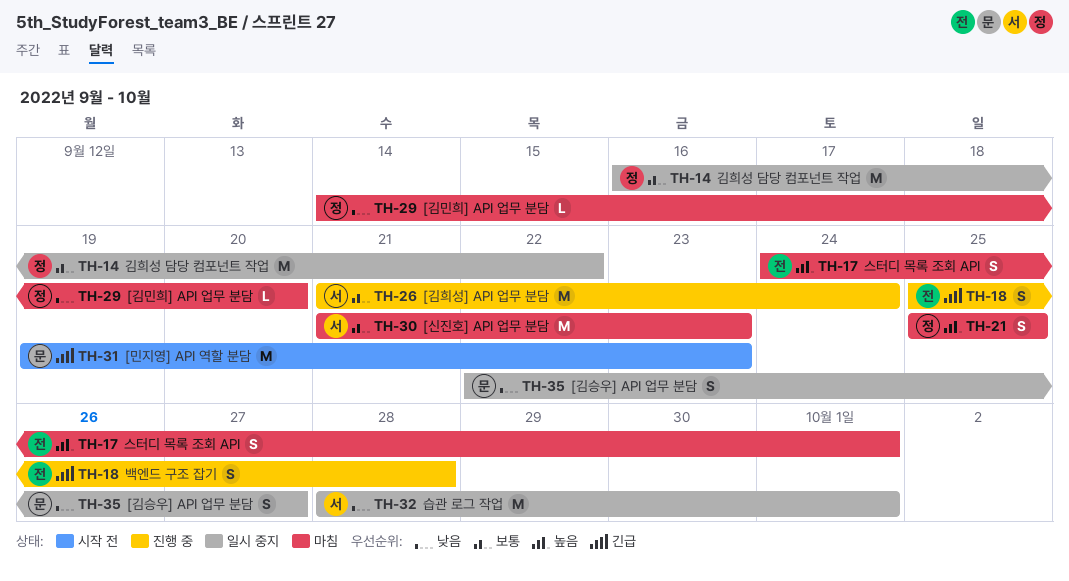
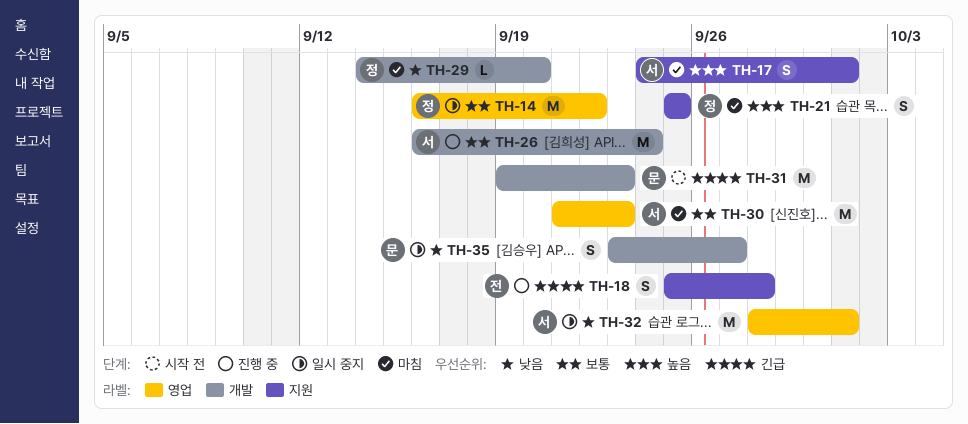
TH-17, owner: 전 -> 서
TH-26, start: Sep 21 -> Sep 16
TH-35, start: Sep 22 -> Sep 23

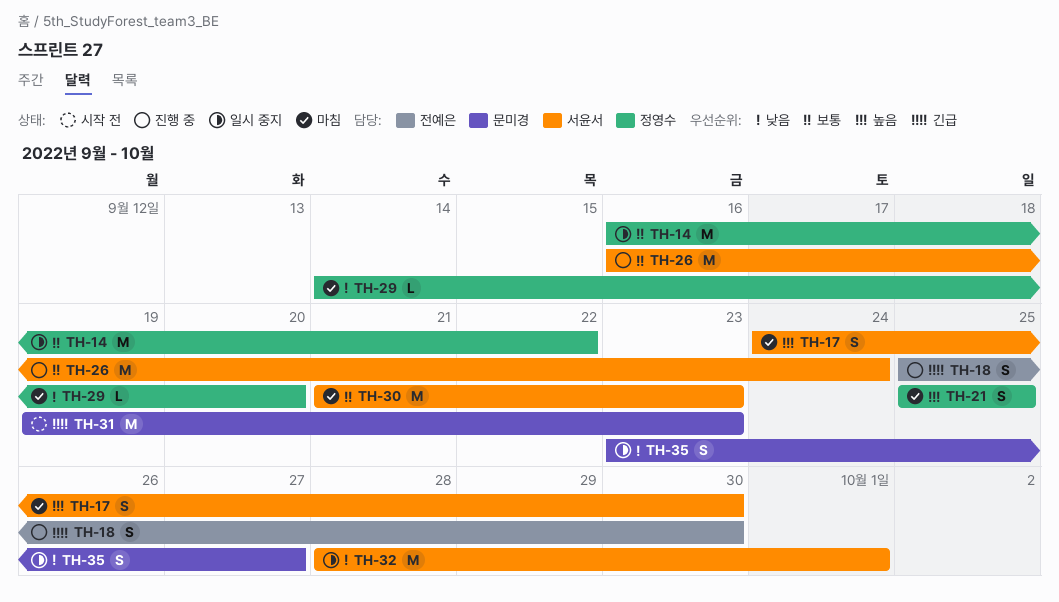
TH-17, due: Oct 1 -> Sep 30
TH-18, due: Sep 28 -> Sep 30

